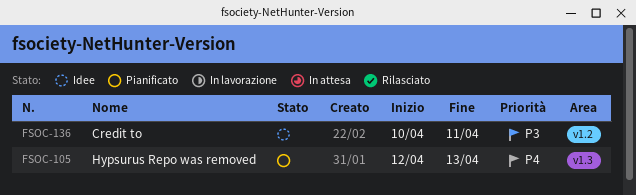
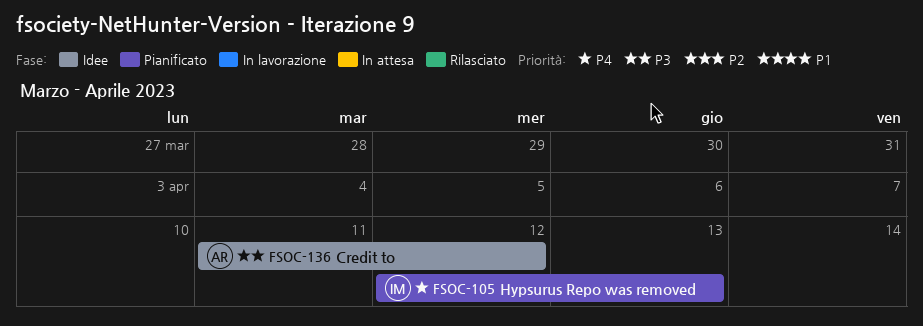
FSOC-136, start: Apr 10 -> Apr 11
FSOC-136, due: Apr 11 -> Apr 12

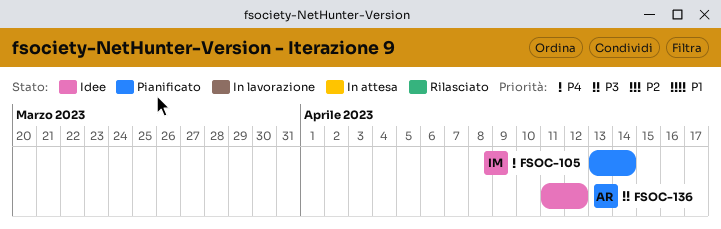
FSOC-105, start: Apr 12 -> Apr 13
FSOC-105, due: Apr 13 -> Apr 14

